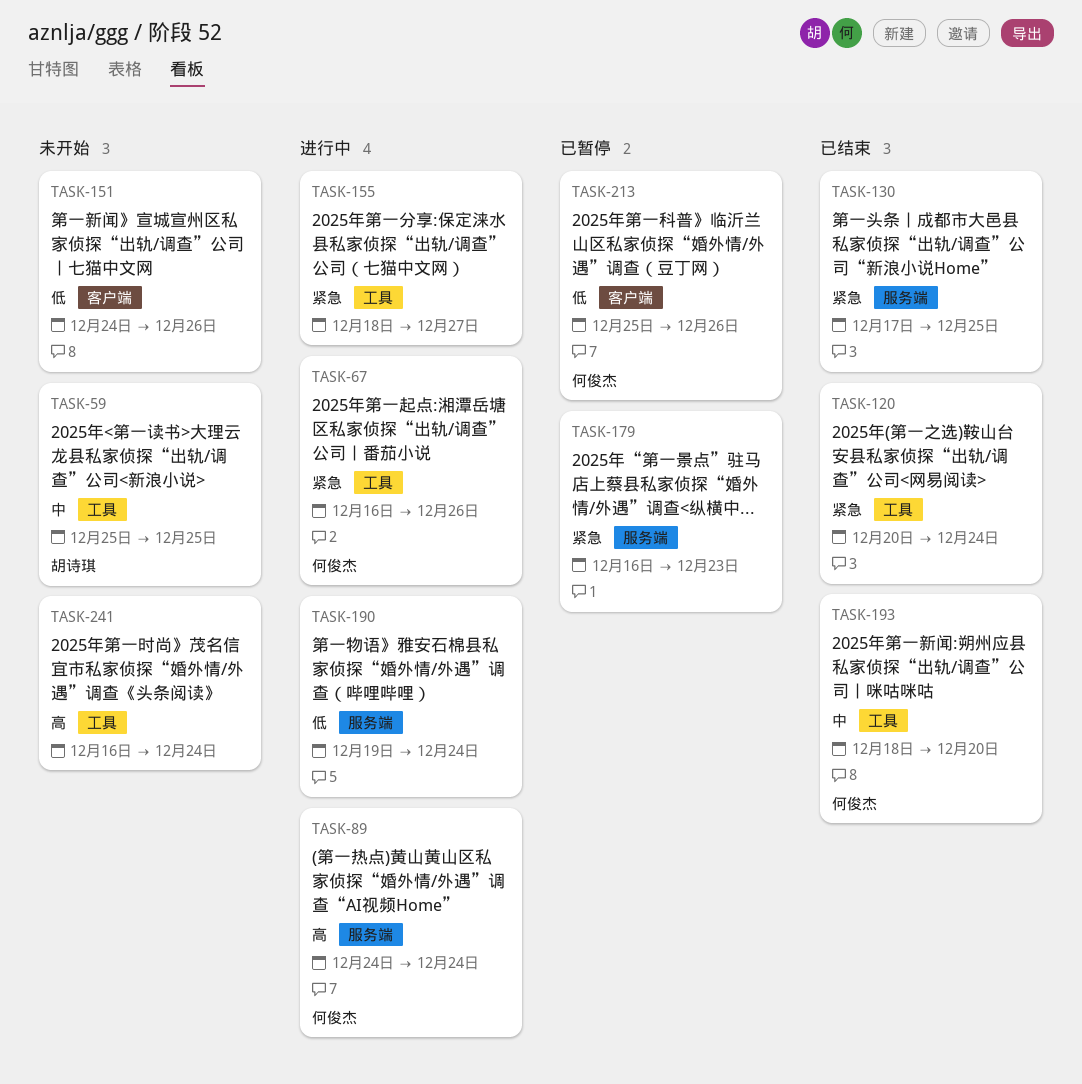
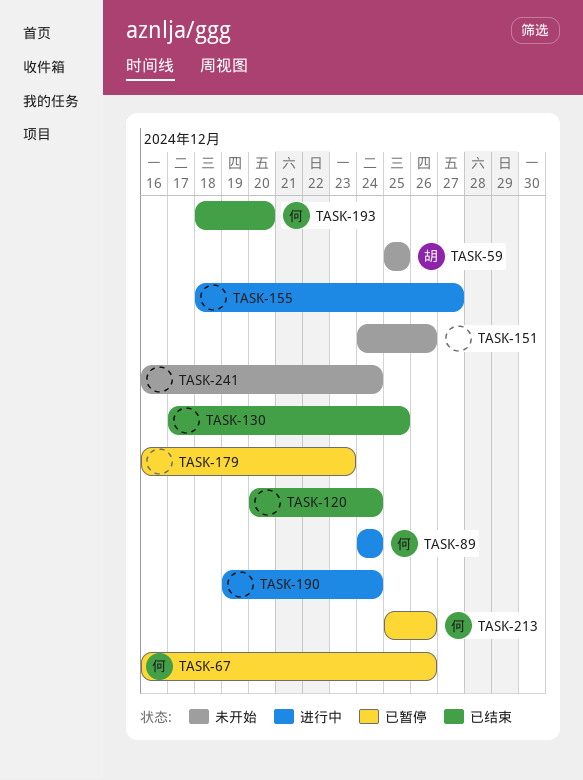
TASK-67, status: 进行中 -> 已暂停

